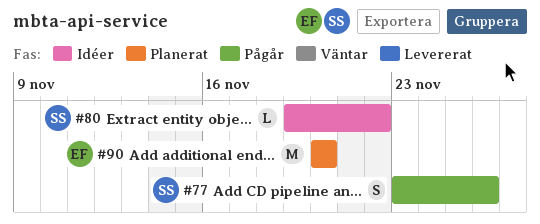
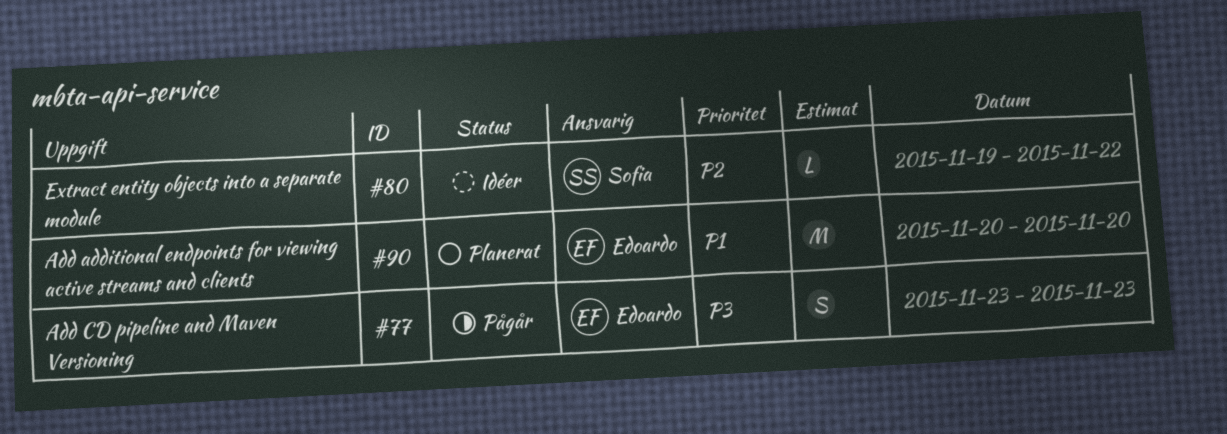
#77, owner: Sofia -> Edoardo
#77, due: Nov 26 -> Nov 23

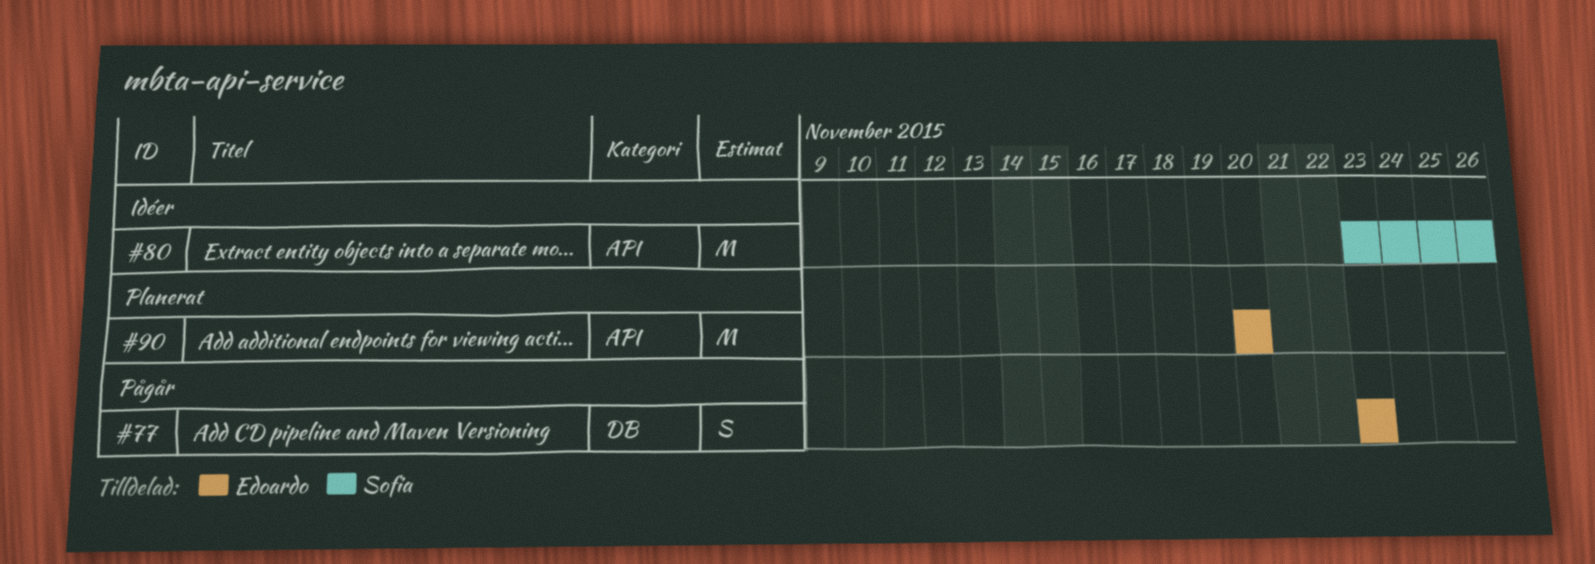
#80, estimate: L -> M
#80, start: Nov 19 -> Nov 23
#80, due: Nov 22 -> Nov 26

